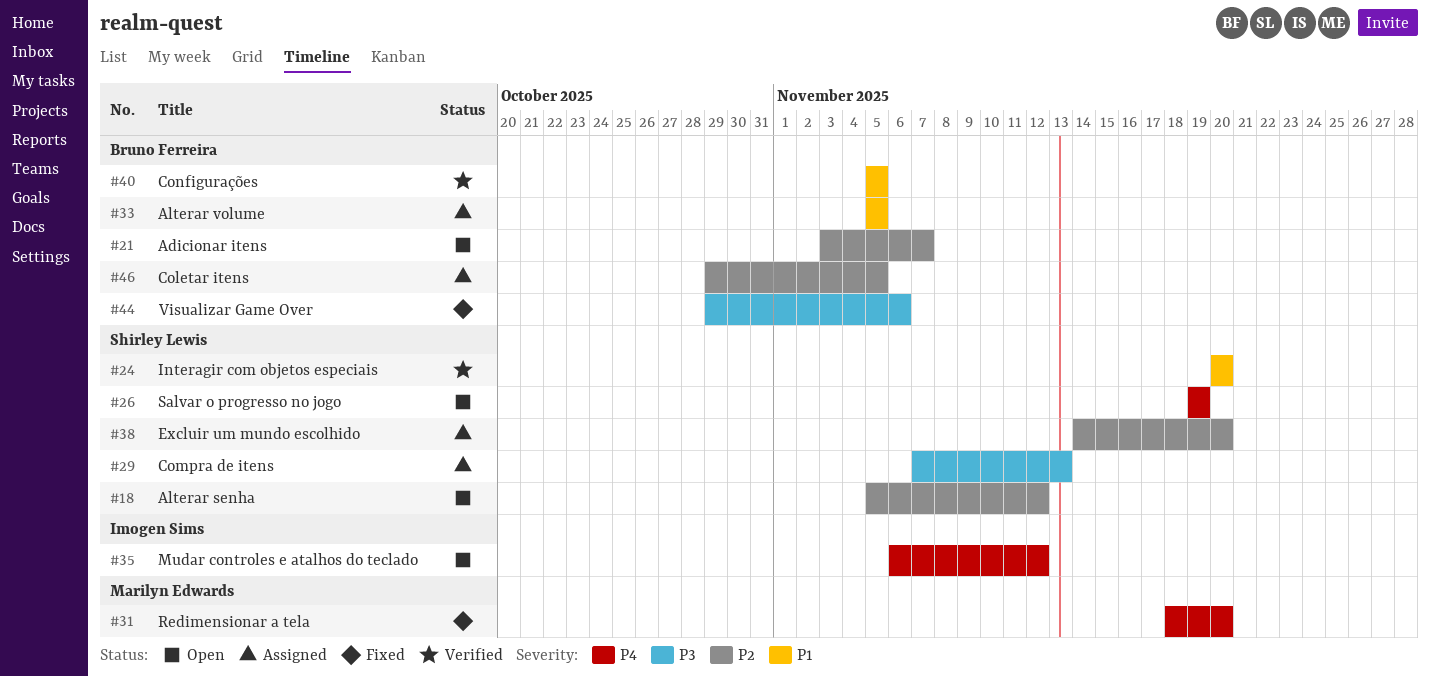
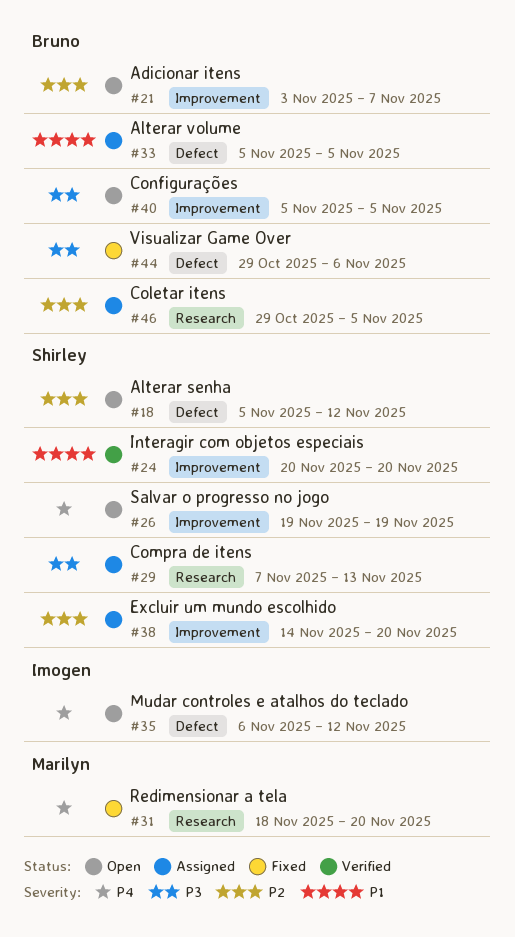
#40, status: Verified -> Open
#40, priority: P1 -> P3

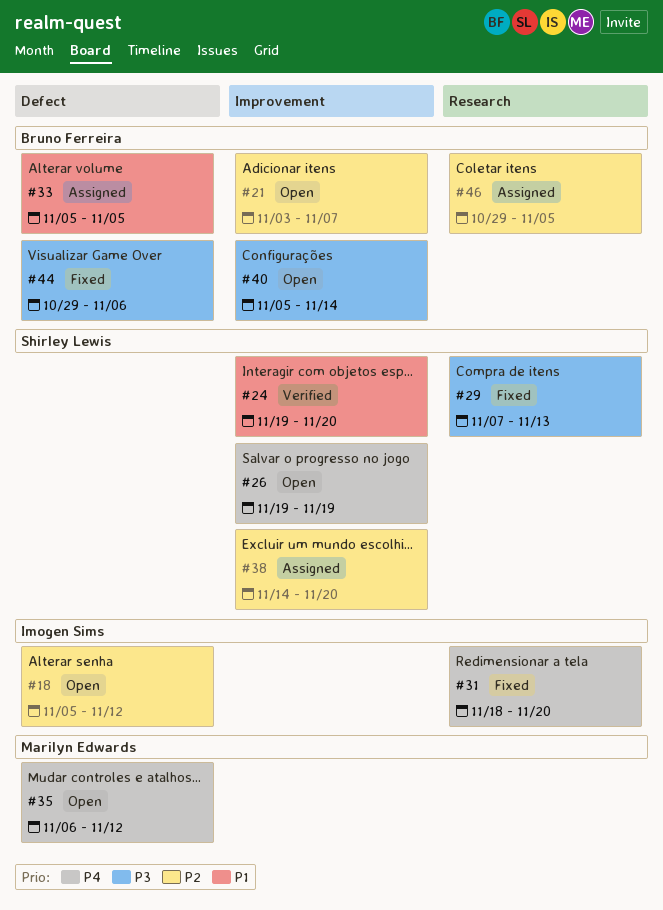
#18, owner: Shirley Lewis -> Imogen Sims
#24, start: Nov 20 -> Nov 19
#29, status: Assigned -> Fixed
#31, owner: Marilyn Edwards -> Imogen Sims
#35, owner: Imogen Sims -> Marilyn Edwards
#40, due: Nov 5 -> Nov 14

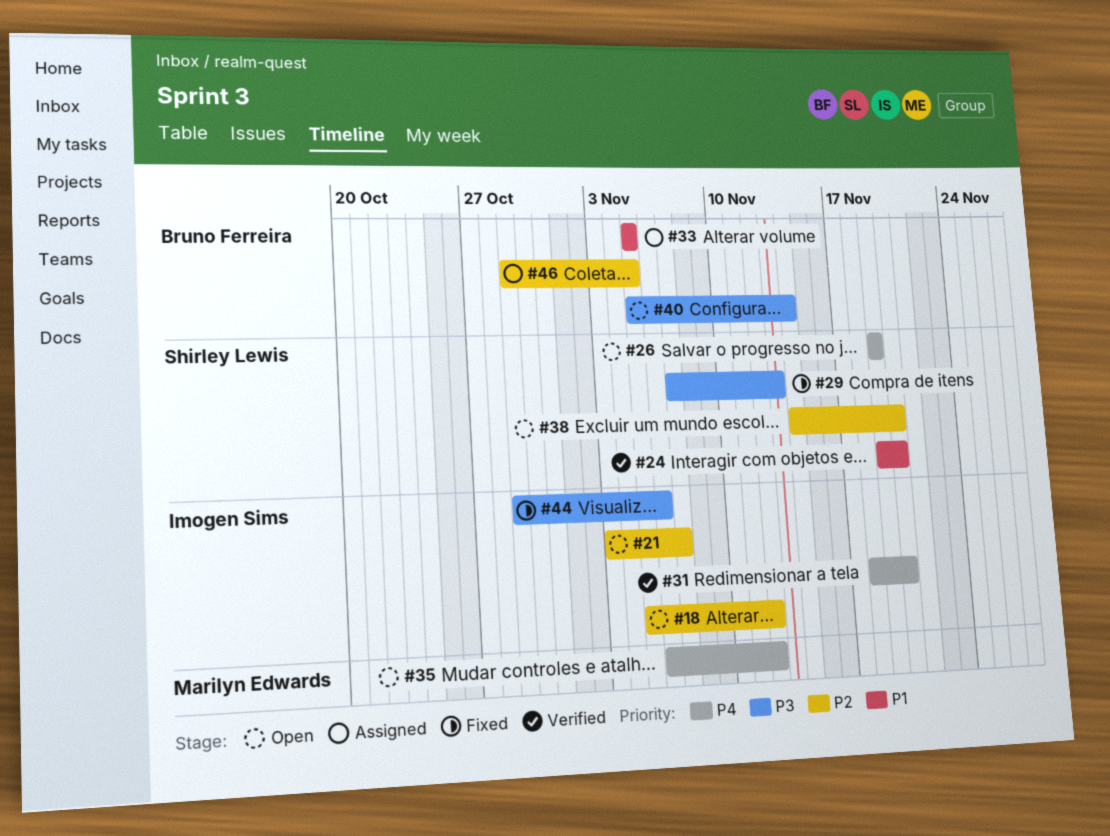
#21, owner: Bruno Ferreira -> Imogen Sims
#31, status: Fixed -> Verified
#38, status: Assigned -> Open
#44, owner: Bruno Ferreira -> Imogen Sims

